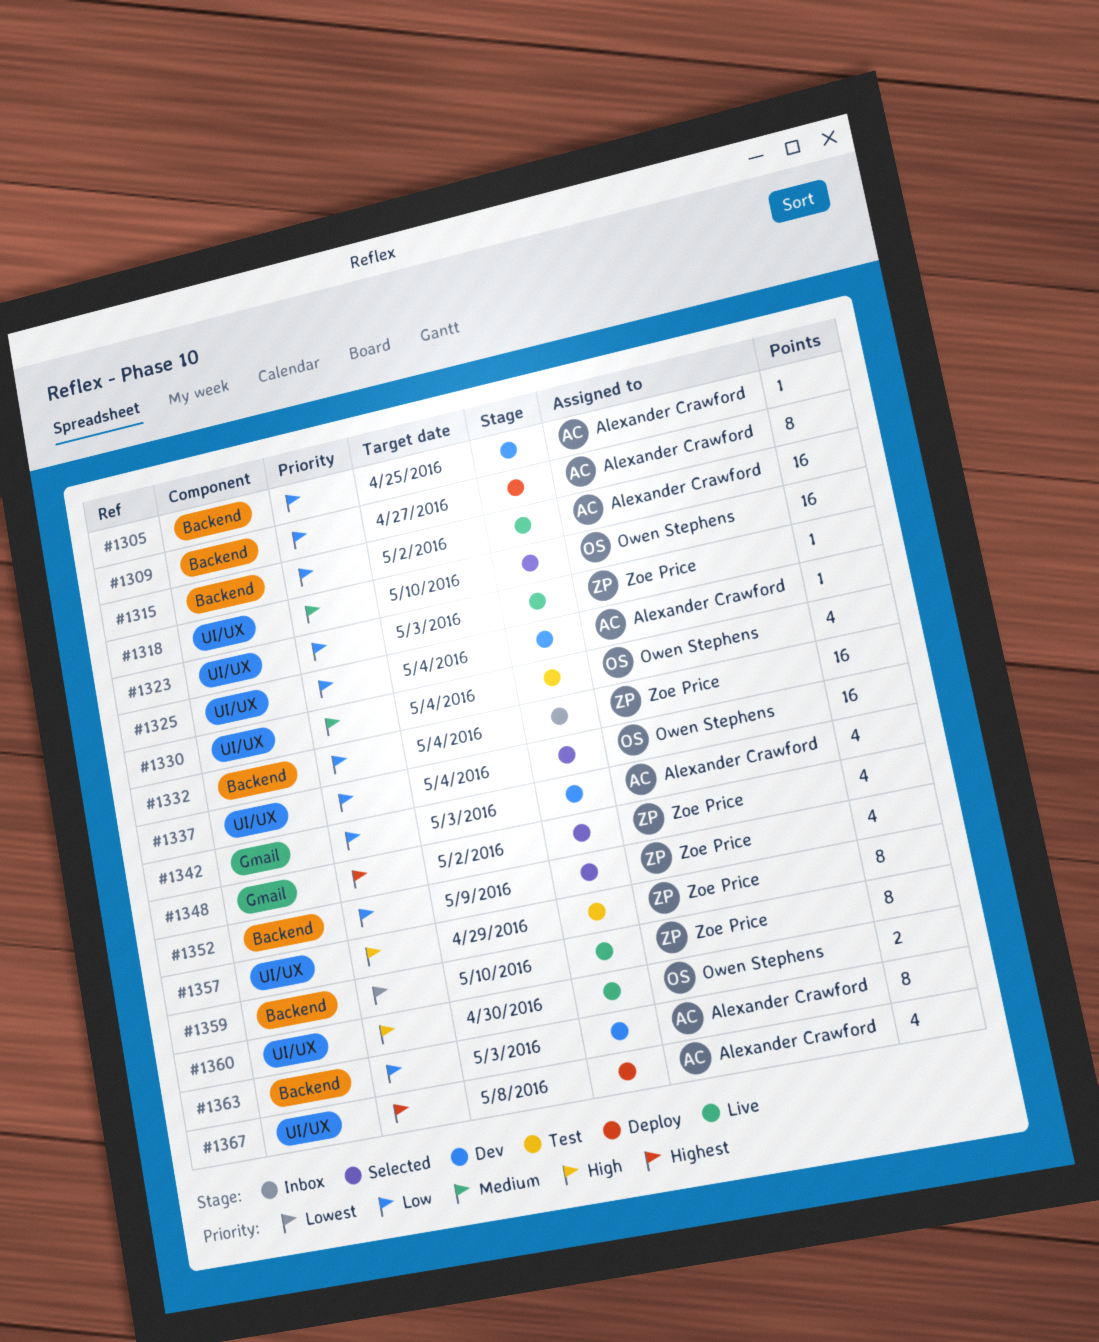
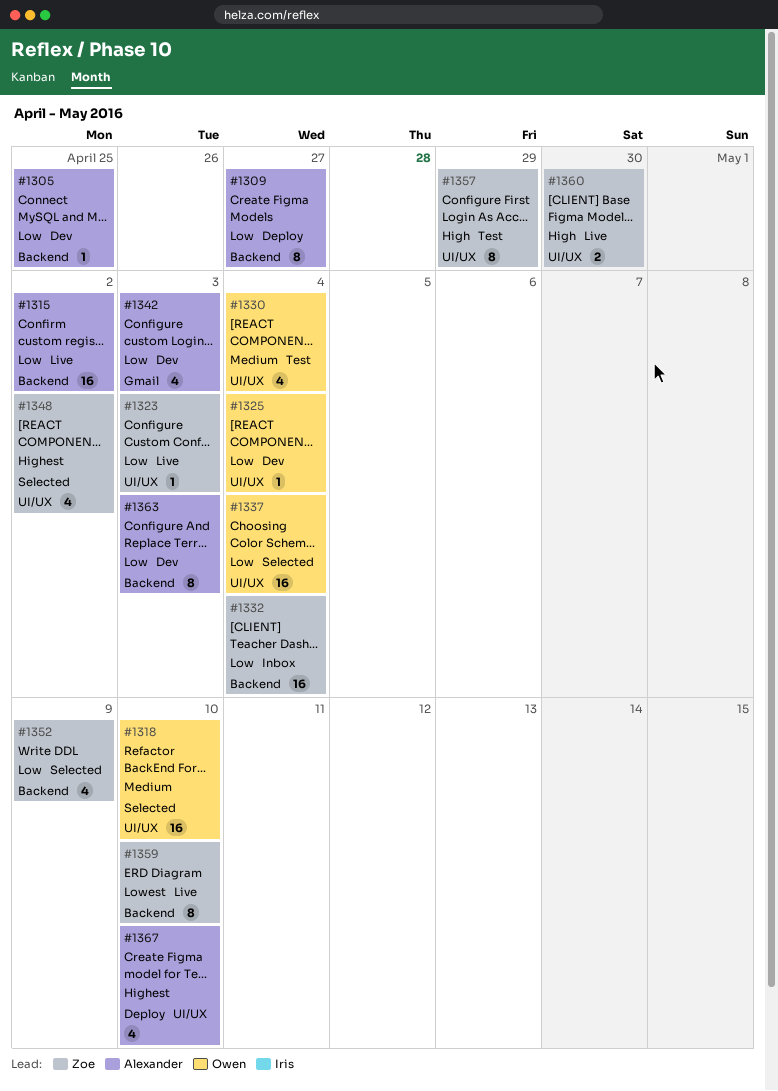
#1325, owner: Alexander Crawford -> Owen Stephens
#1348, label: Gmail -> UI/UX
#1360, owner: Owen Stephens -> Zoe Price
#1367, due: May 8 -> May 10

